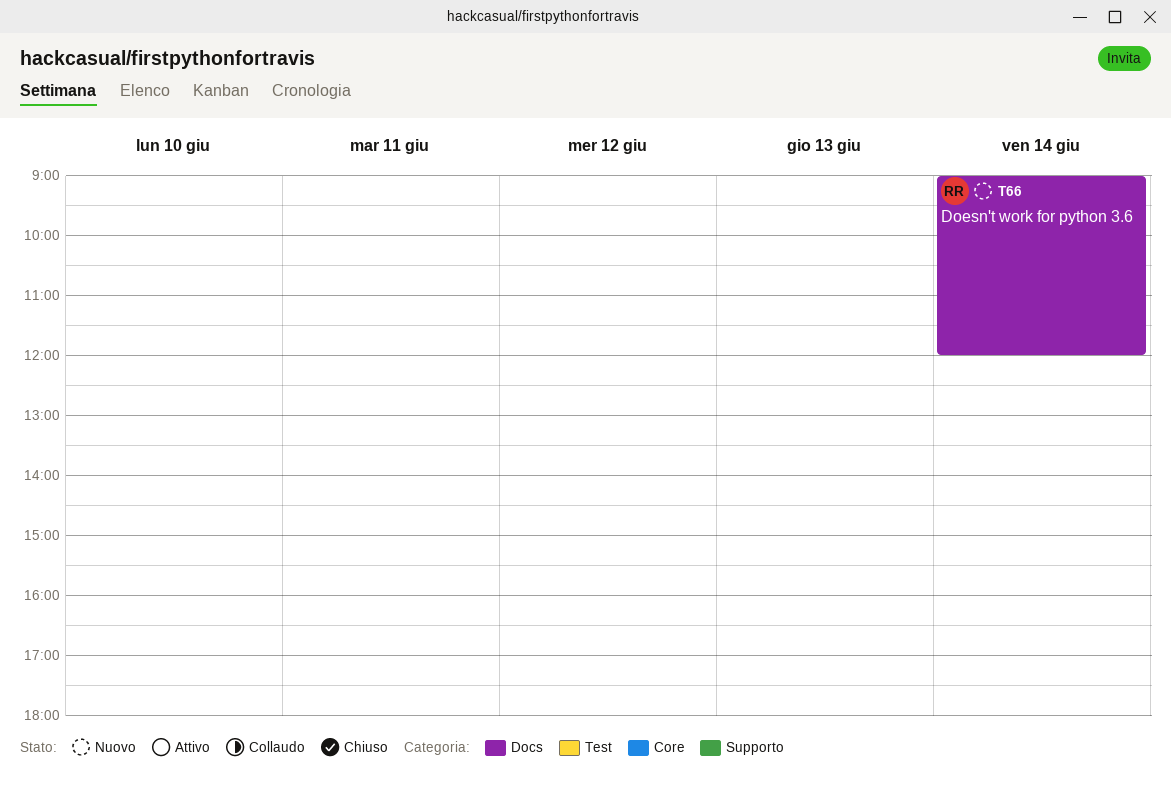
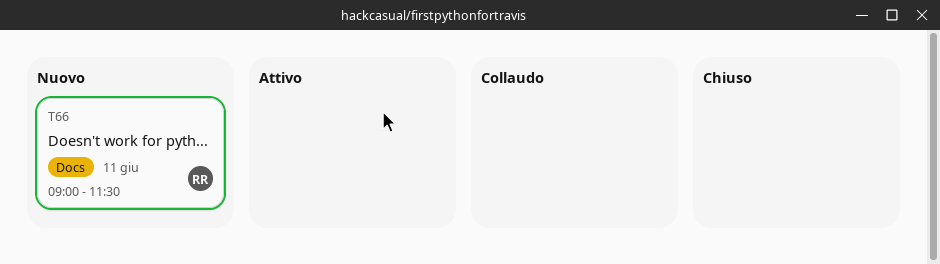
T66, day: Jun 14 -> Jun 11
T66, ends: 12:00 -> 11:30

